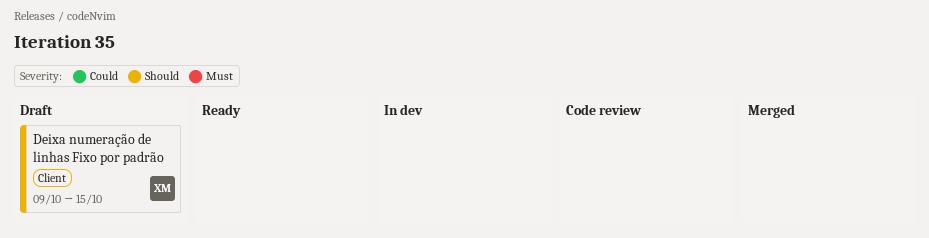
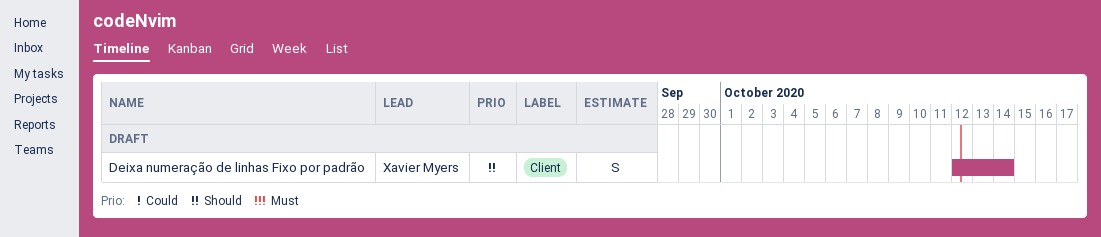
Deixa numeração de linhas Fixo por padrão, start: Oct 9 -> Oct 12
Deixa numeração de linhas Fixo por padrão, due: Oct 15 -> Oct 14

